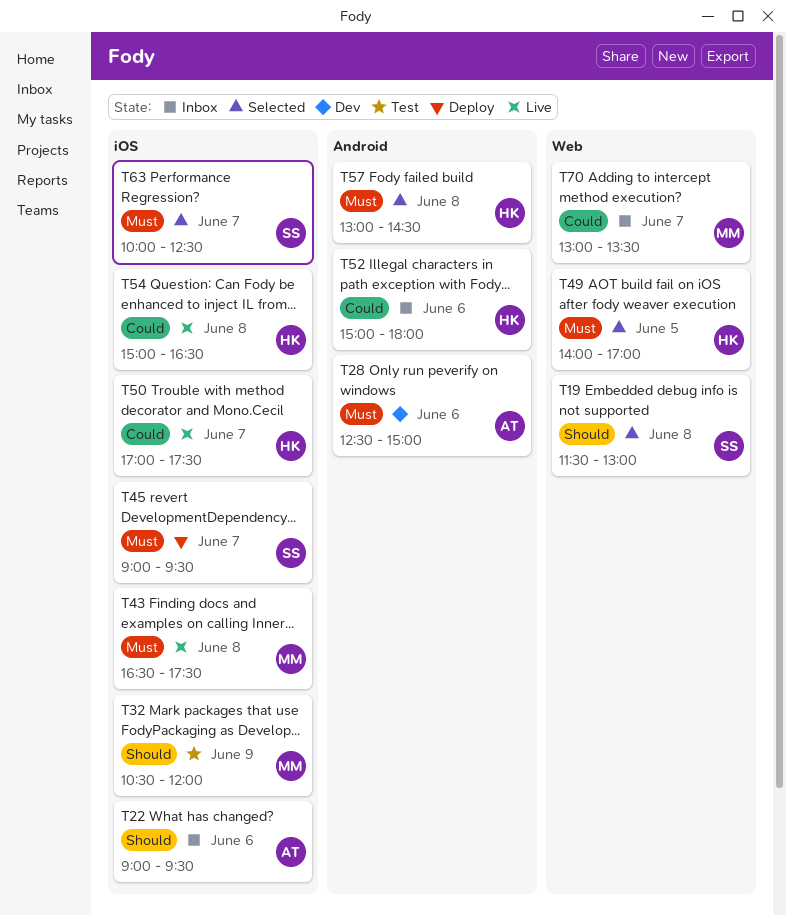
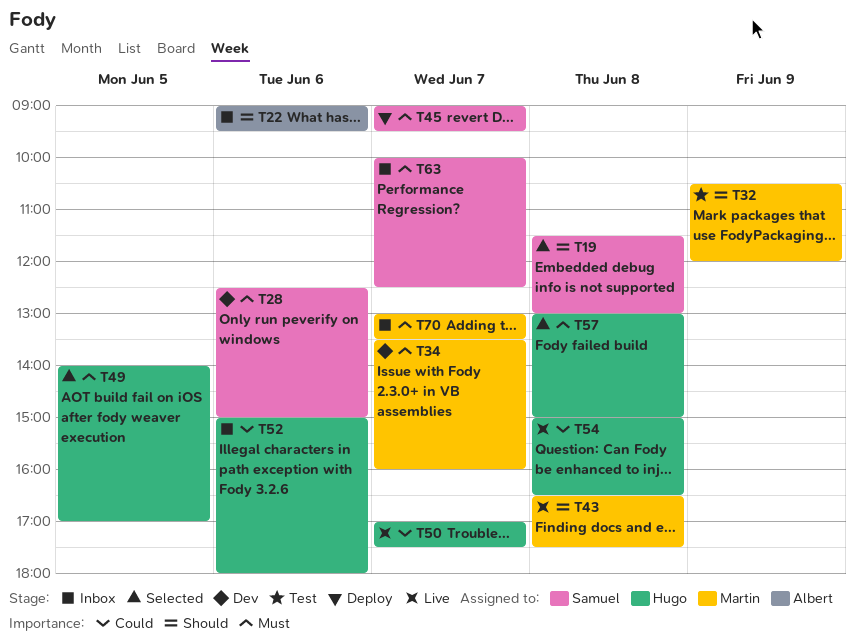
T28, owner: Albert -> Samuel
T34: none -> present
T43, priority: Must -> Should
T57, ends: 14:30 -> 15:00
T63, status: Selected -> Inbox
T70, priority: Could -> Must

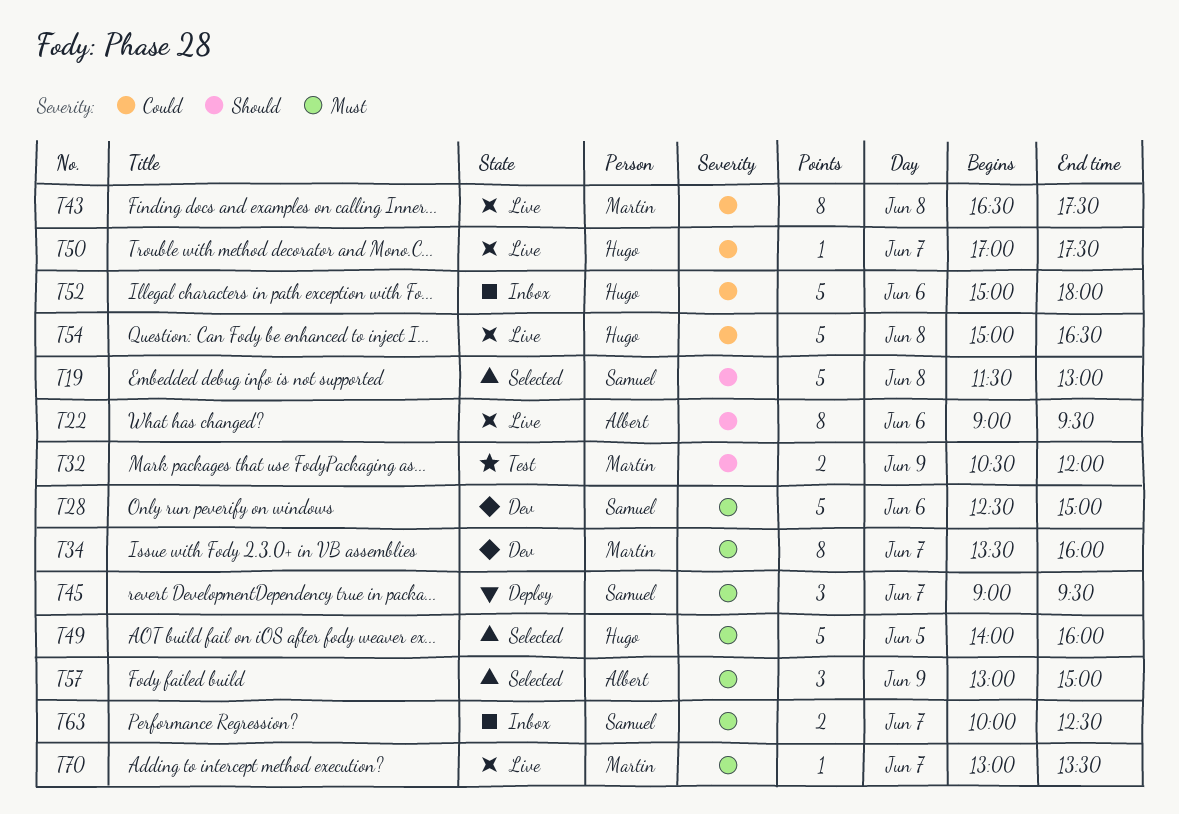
T22, status: Inbox -> Live
T43, priority: Should -> Could
T49, ends: 17:00 -> 16:00
T57, owner: Hugo -> Albert
T57, day: Jun 8 -> Jun 9
T70, status: Inbox -> Live

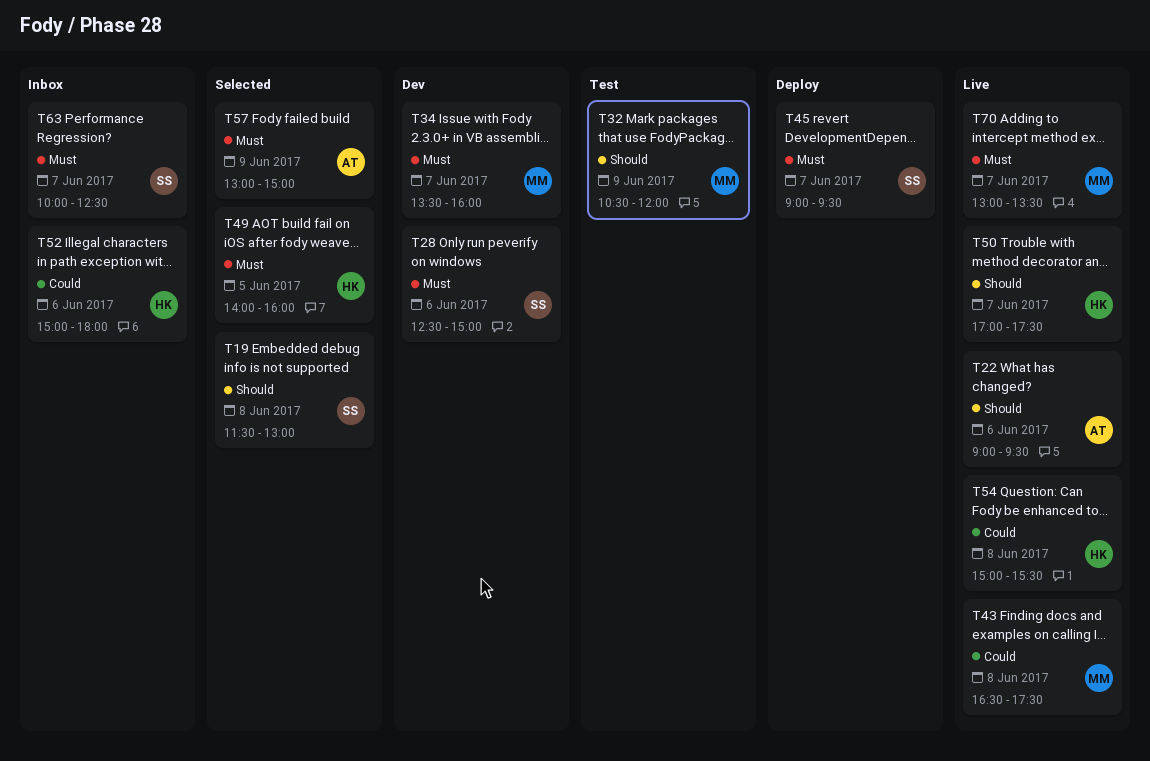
T50, priority: Could -> Should
T54, ends: 16:30 -> 15:30

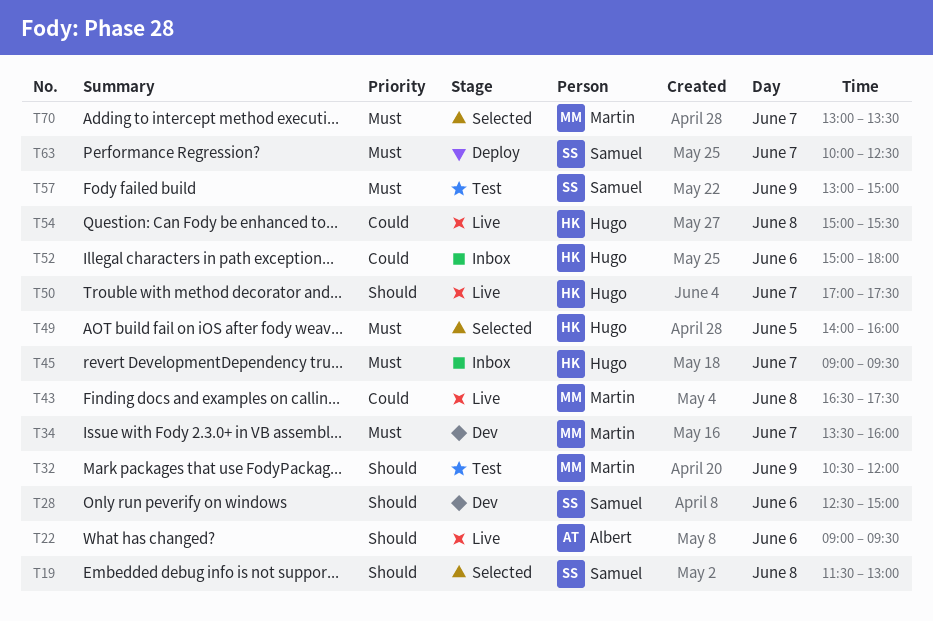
T28, priority: Must -> Should
T45, status: Deploy -> Inbox
T45, owner: Samuel -> Hugo
T57, status: Selected -> Test
T57, owner: Albert -> Samuel
T63, status: Inbox -> Deploy
T70, status: Live -> Selected

